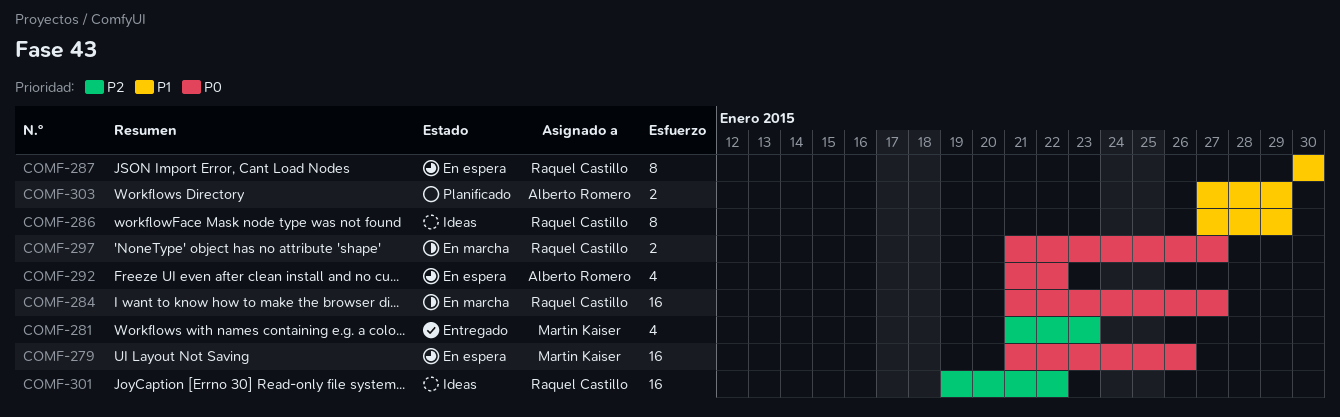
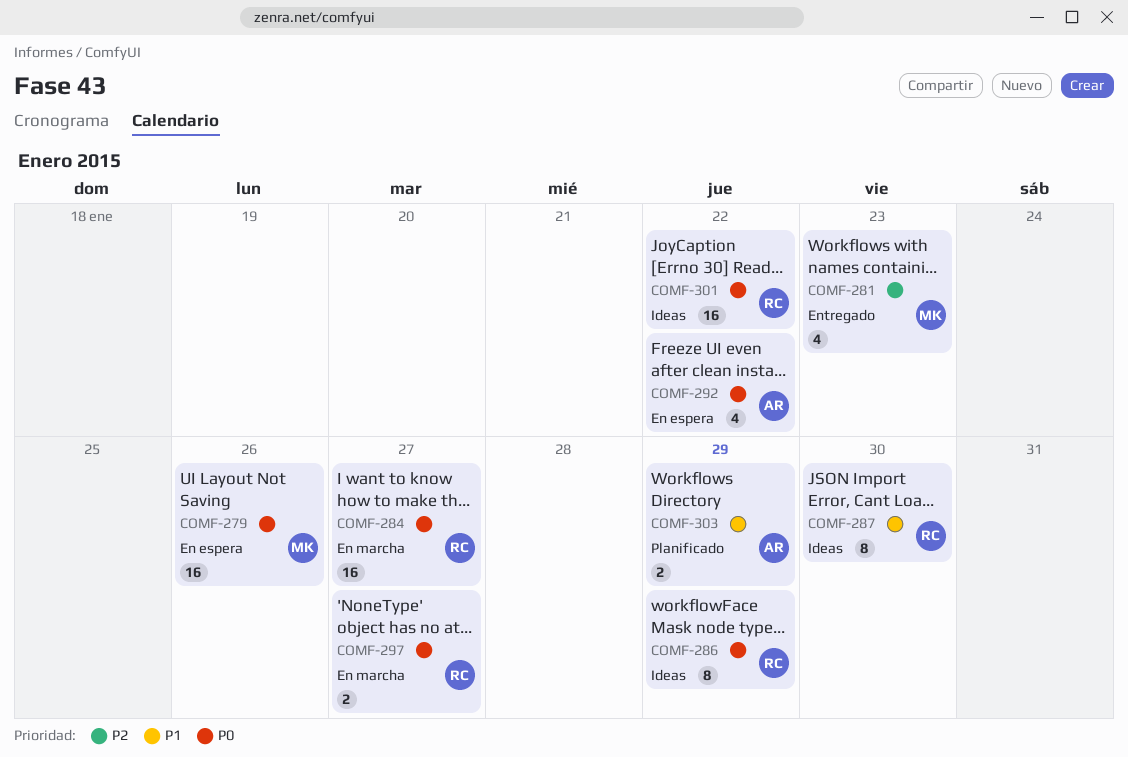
COMF-286, priority: P1 -> P0
COMF-287, status: En espera -> Ideas
COMF-301, priority: P2 -> P0

